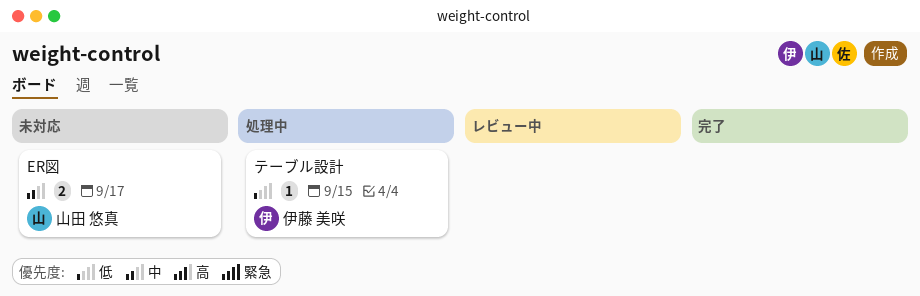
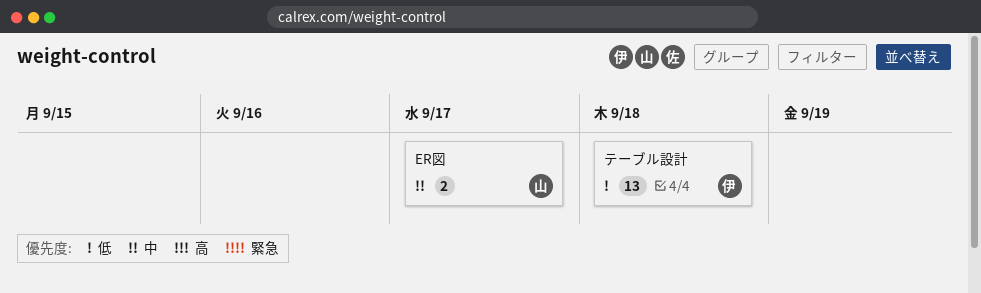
テーブル設計, estimate: 1 -> 13
テーブル設計, due: Sep 15 -> Sep 18

